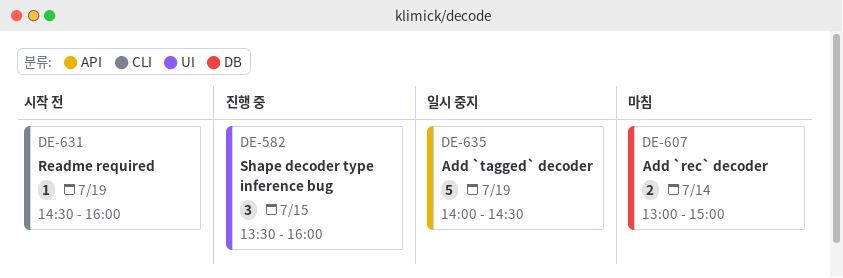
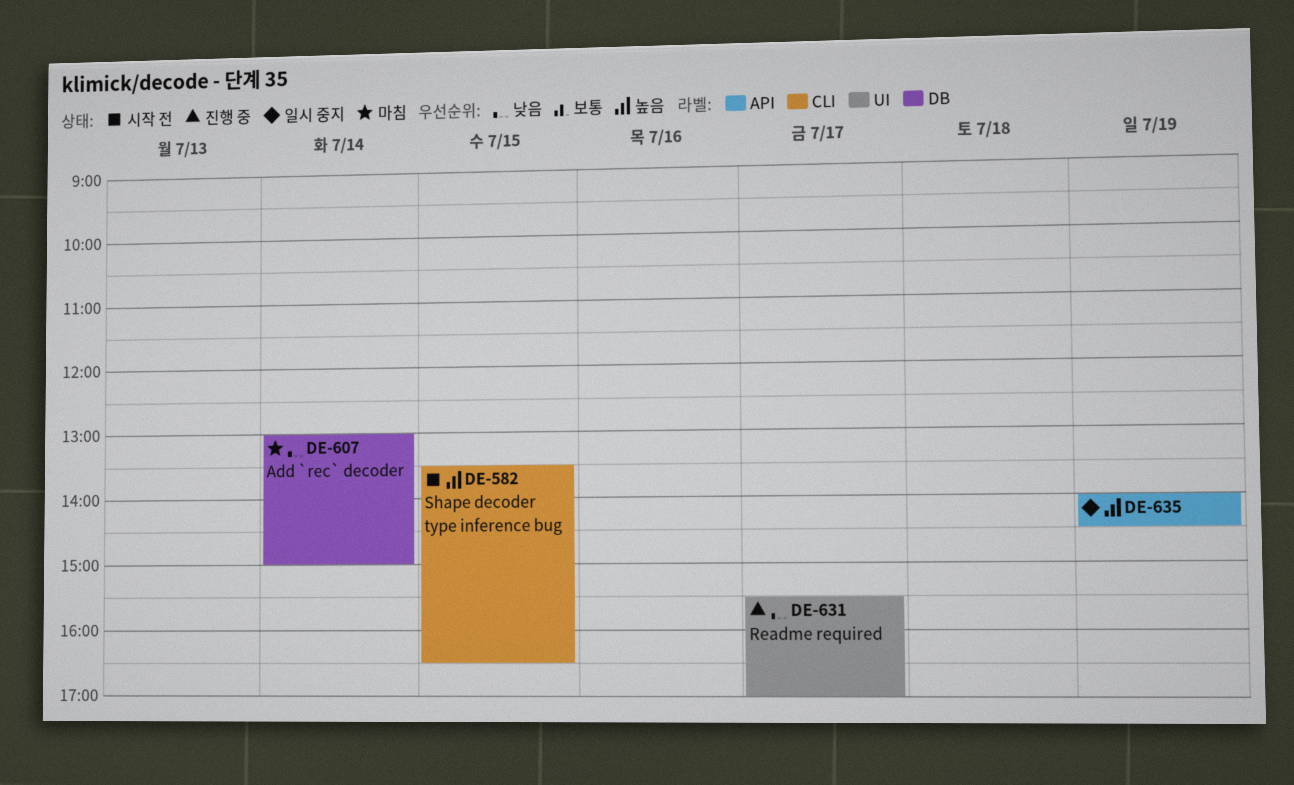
DE-582, status: 진행 중 -> 시작 전
DE-582, label: UI -> CLI
DE-582, ends: 16:00 -> 16:30
DE-631, status: 시작 전 -> 진행 중
DE-631, label: CLI -> UI
DE-631, day: Jul 19 -> Jul 17
DE-631, begins: 14:30 -> 15:30
DE-631, ends: 16:00 -> 17:00

